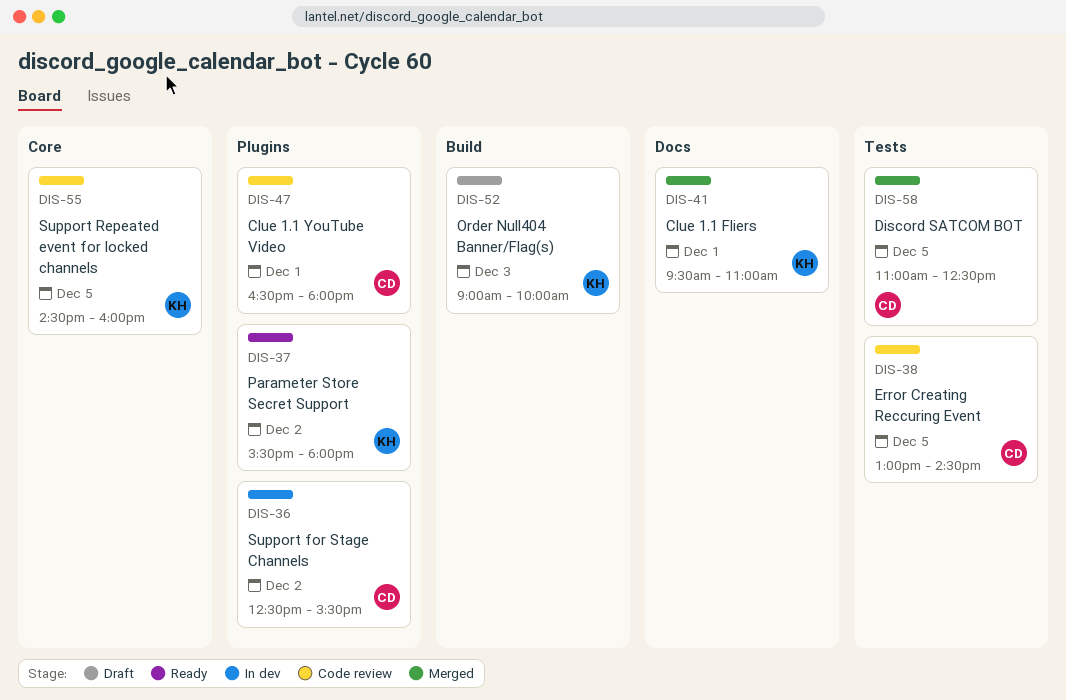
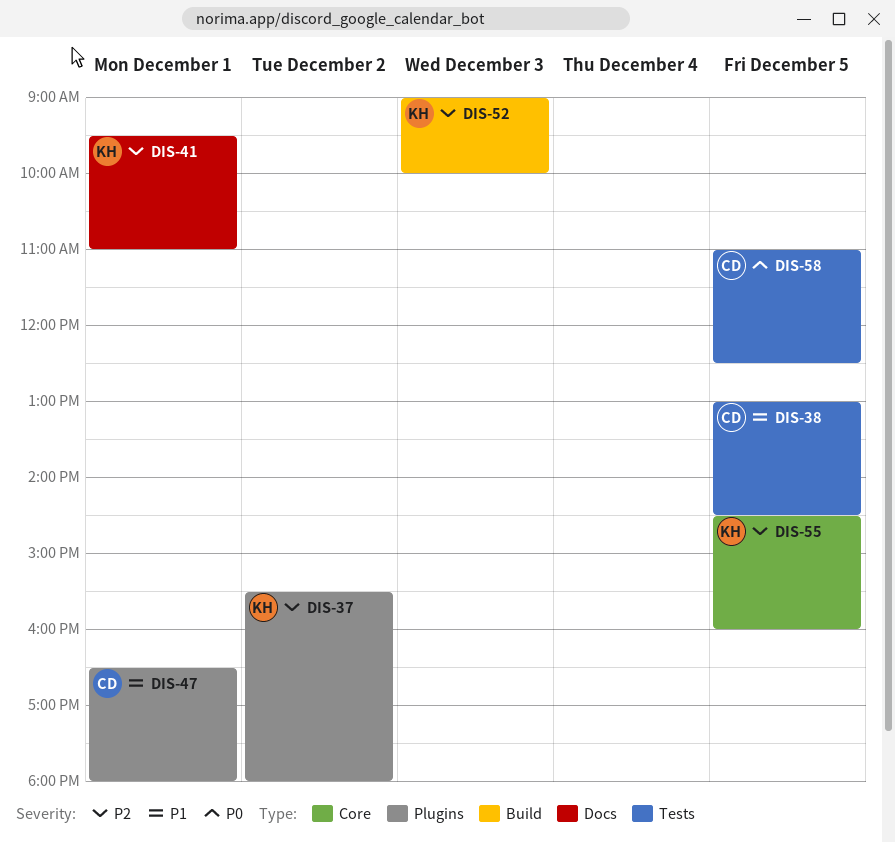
DIS-36: present -> none

